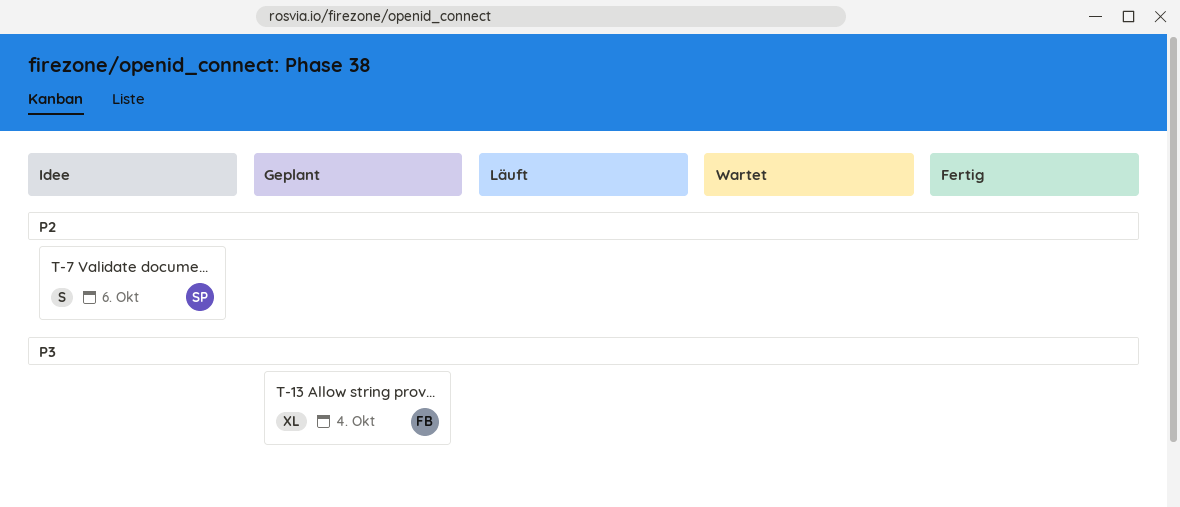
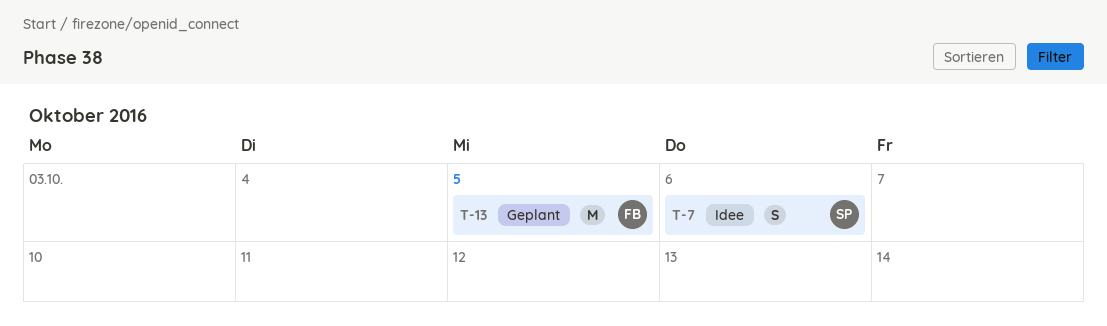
T-13, estimate: XL -> M
T-13, due: Oct 4 -> Oct 5

